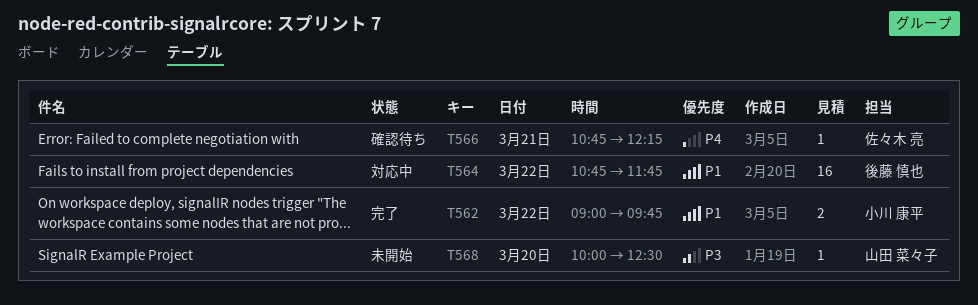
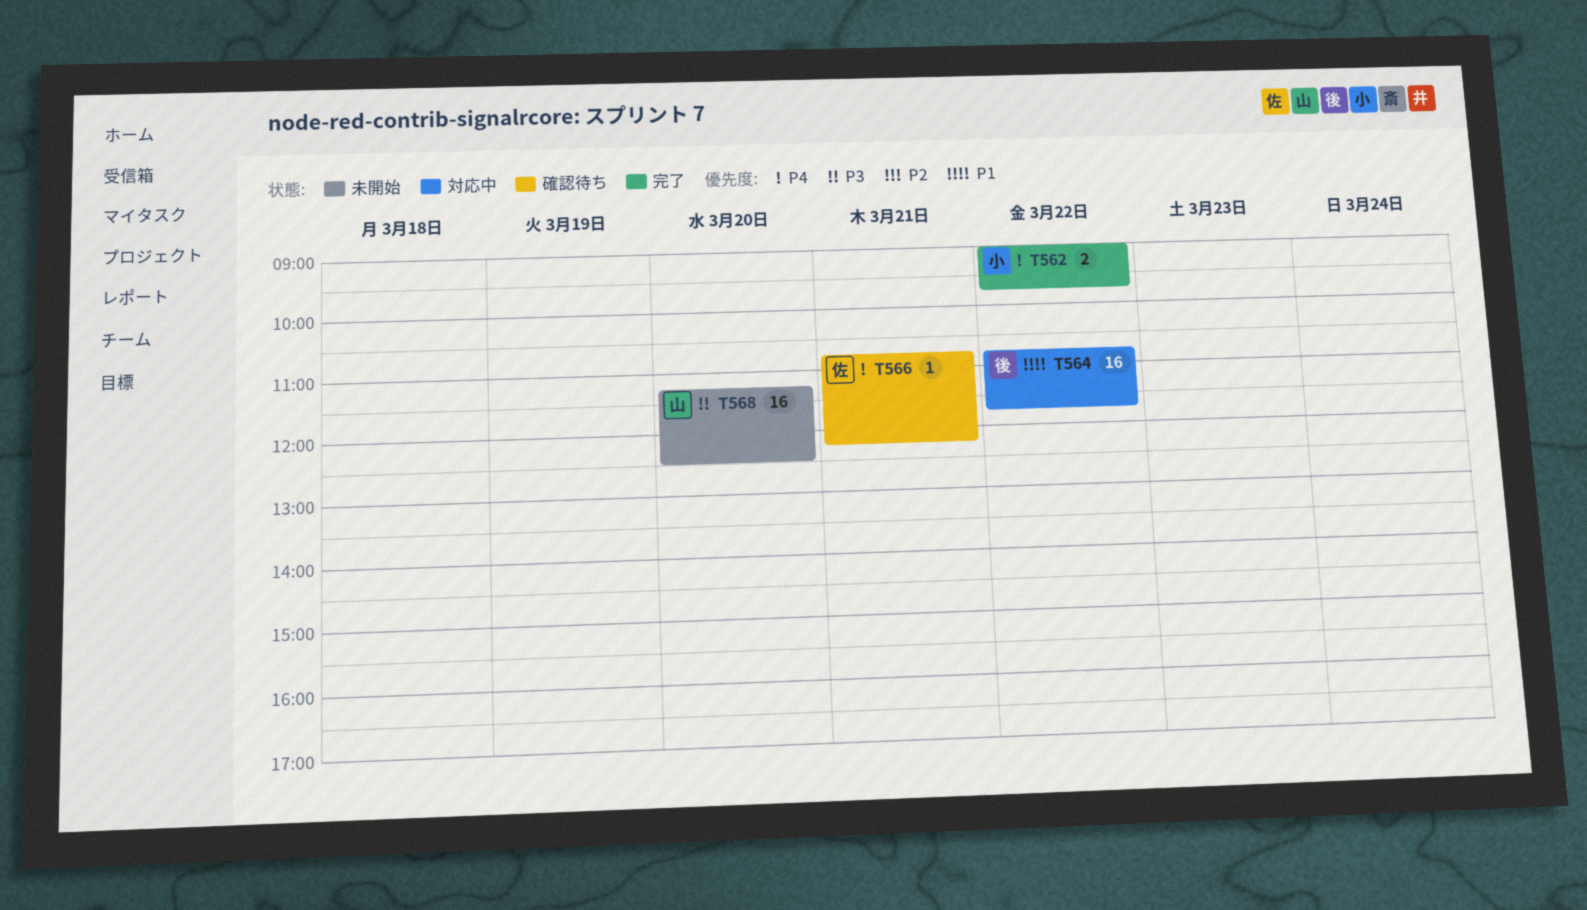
T562, priority: P1 -> P4
T568, estimate: 1 -> 16
T568, begins: 10:00 -> 11:15

